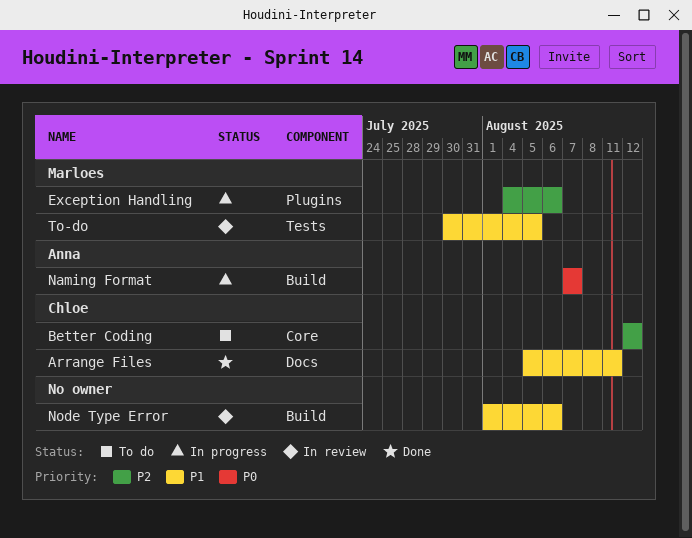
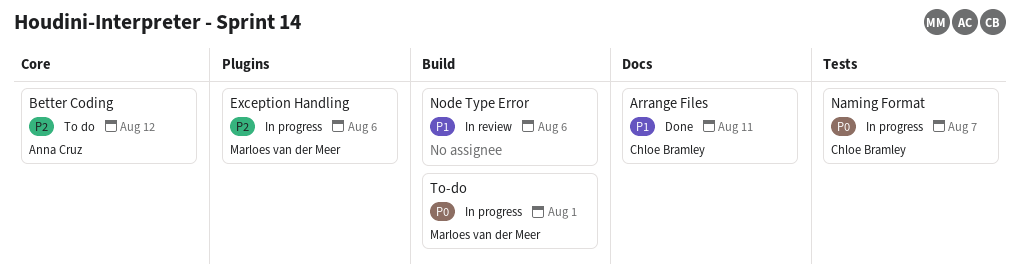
Better Coding, owner: Chloe Bramley -> Anna Cruz
Naming Format, owner: Anna Cruz -> Chloe Bramley
Naming Format, label: Build -> Tests
To-do, status: In review -> In progress
To-do, priority: P1 -> P0
To-do, label: Tests -> Build
To-do, due: Aug 5 -> Aug 1

